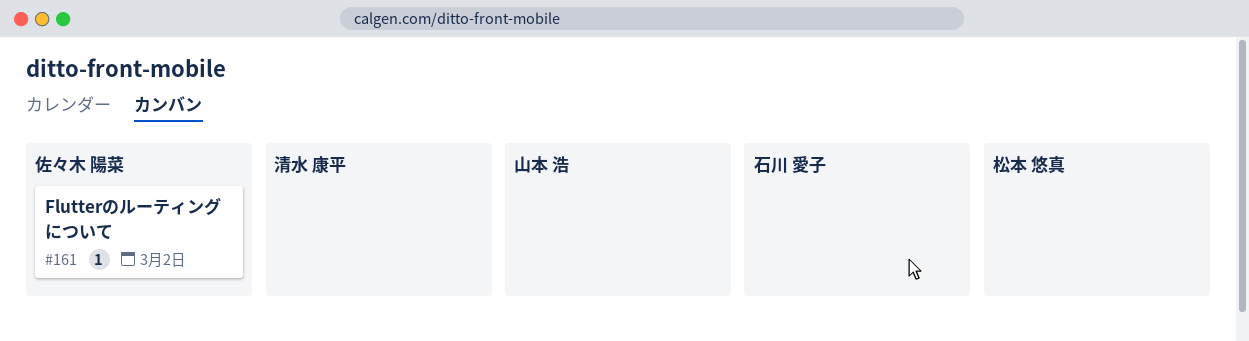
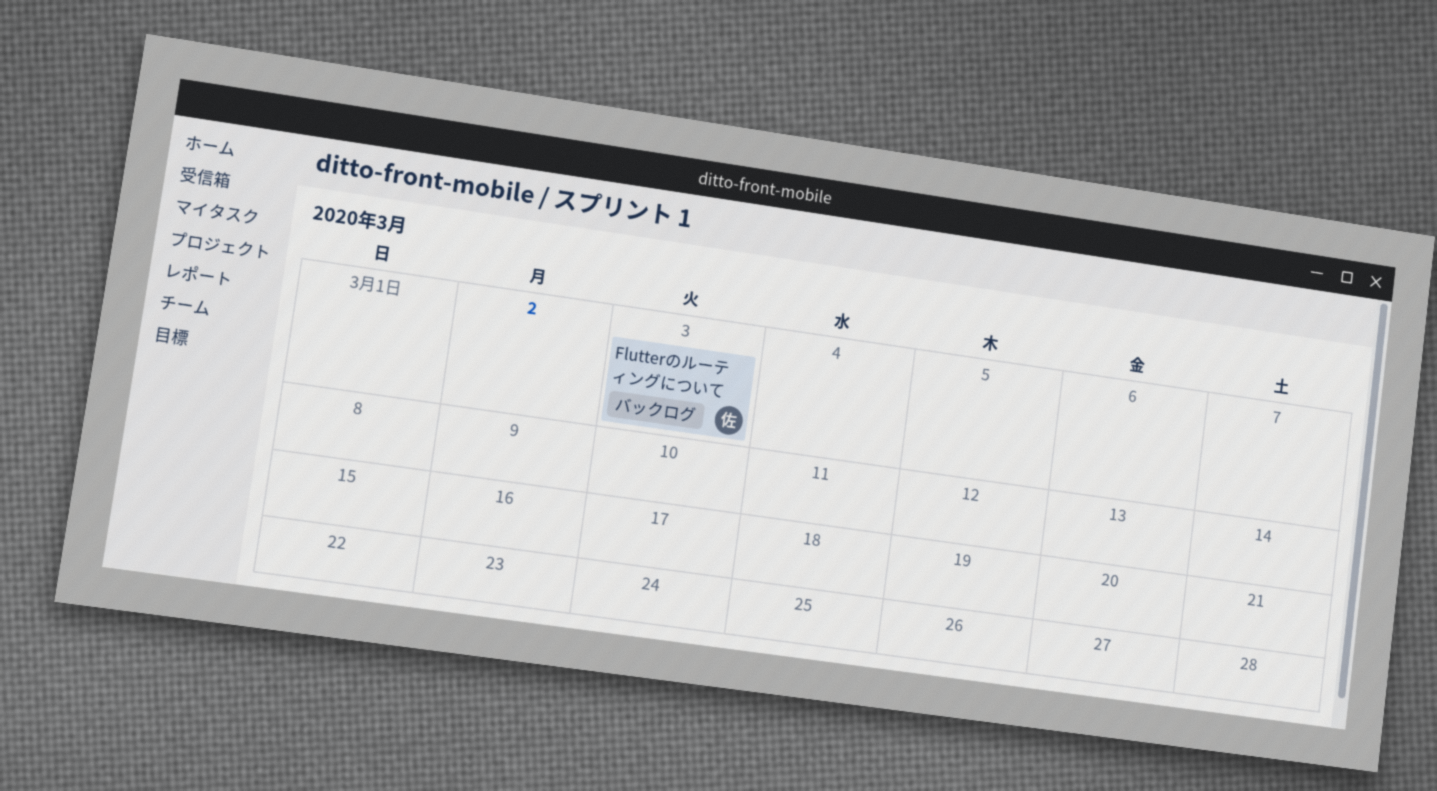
Flutterのルーティングについて, due: Mar 2 -> Mar 3

